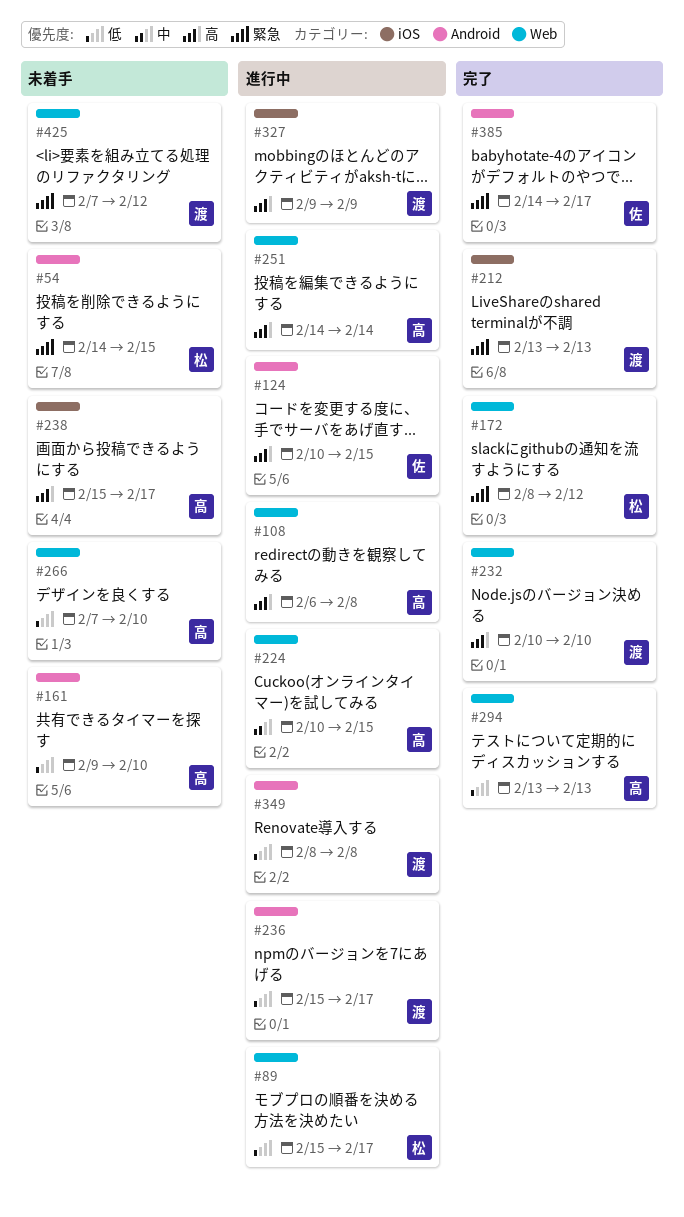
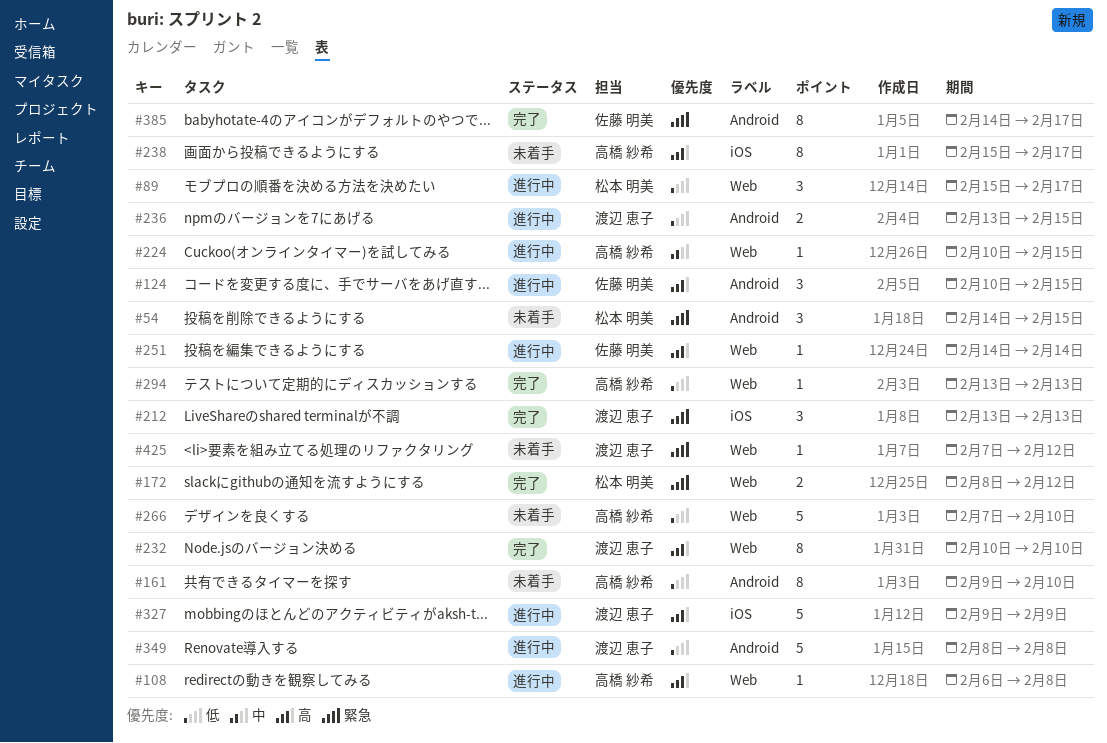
#236, start: Feb 15 -> Feb 13
#236, due: Feb 17 -> Feb 15
#251, owner: 高橋 紗希 -> 佐藤 明美

